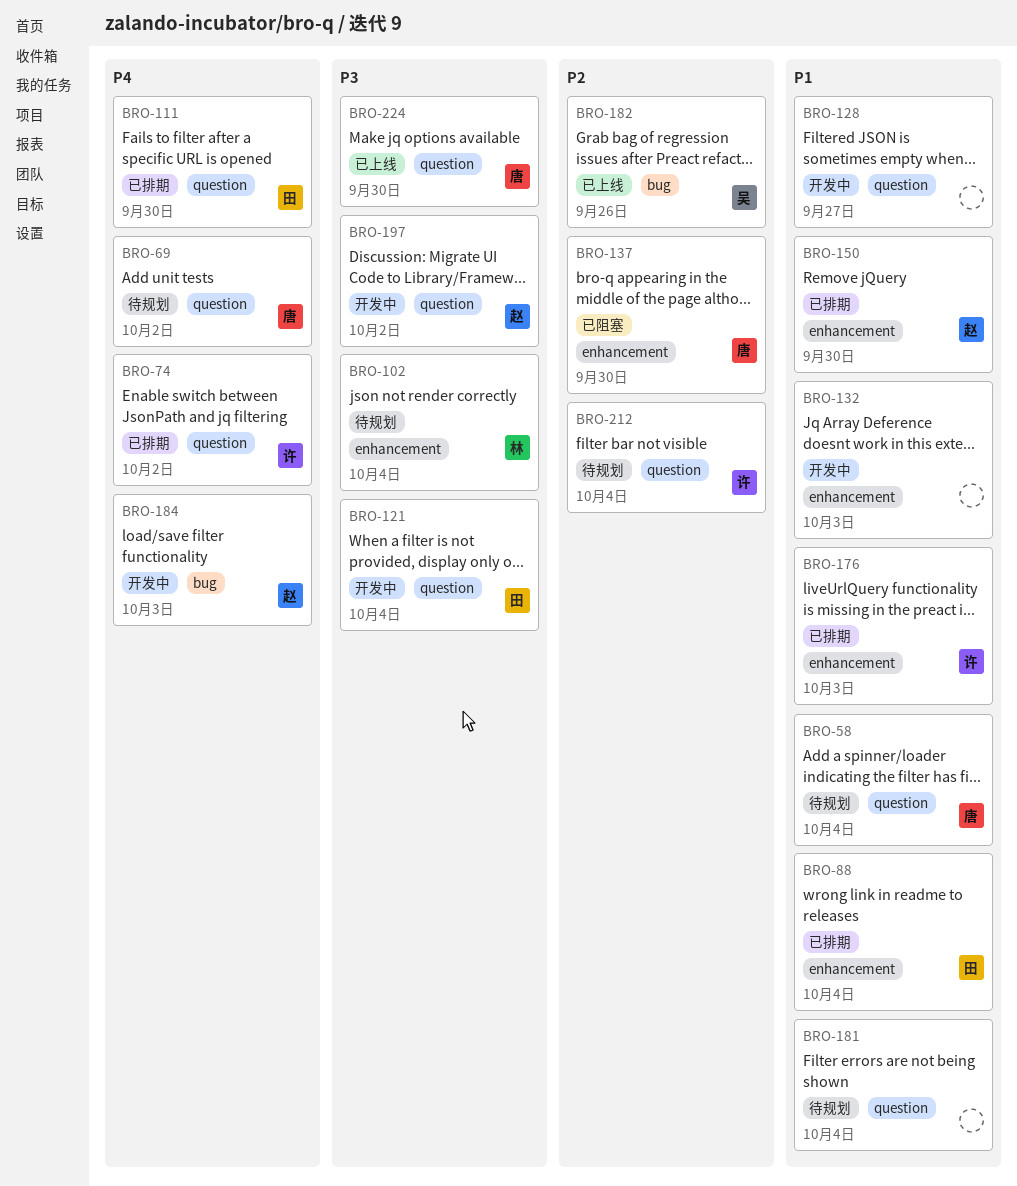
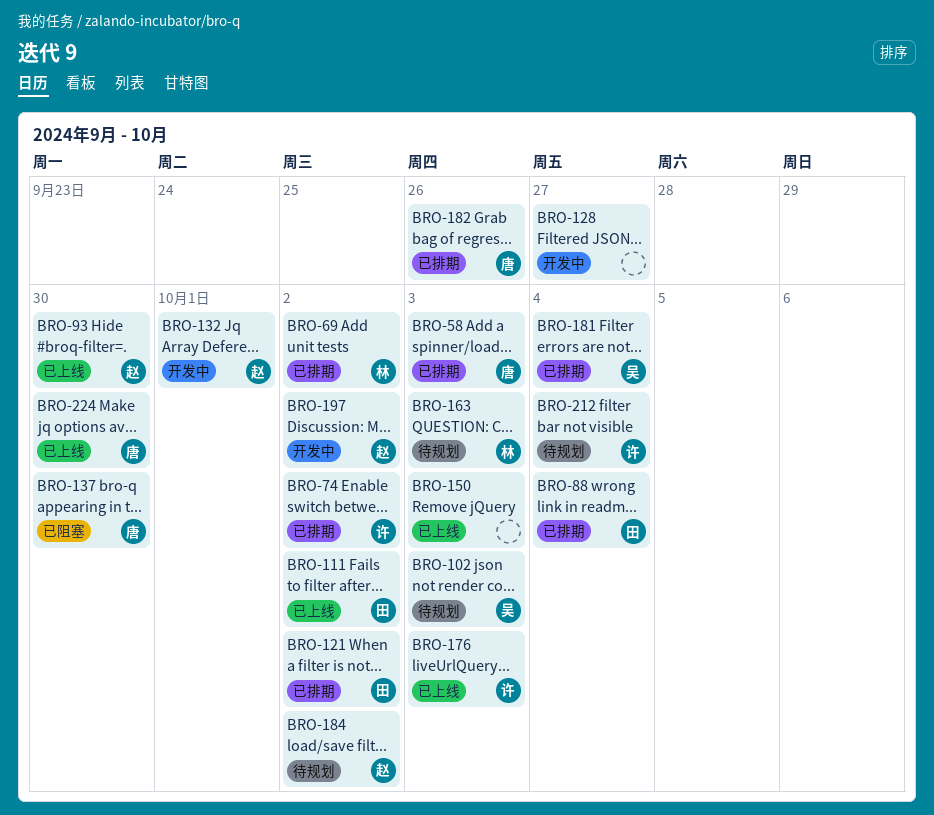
BRO-58, status: 待规划 -> 已排期
BRO-58, due: Oct 4 -> Oct 3
BRO-69, status: 待规划 -> 已排期
BRO-69, owner: 唐 -> 林
BRO-93: none -> present
BRO-102, owner: 林 -> 吴
BRO-102, due: Oct 4 -> Oct 3
BRO-111, status: 已排期 -> 已上线
BRO-111, due: Sep 30 -> Oct 2
BRO-121, status: 开发中 -> 已排期
BRO-121, due: Oct 4 -> Oct 2
BRO-132, owner: none -> 赵
BRO-132, due: Oct 3 -> Oct 1
BRO-150, status: 已排期 -> 已上线
BRO-150, owner: 赵 -> none
BRO-150, due: Sep 30 -> Oct 3
BRO-163: none -> present
BRO-176, status: 已排期 -> 已上线
BRO-181, status: 待规划 -> 已排期
BRO-181, owner: none -> 吴
BRO-182, status: 已上线 -> 已排期
BRO-182, owner: 吴 -> 唐
BRO-184, status: 开发中 -> 待规划
BRO-184, due: Oct 3 -> Oct 2

